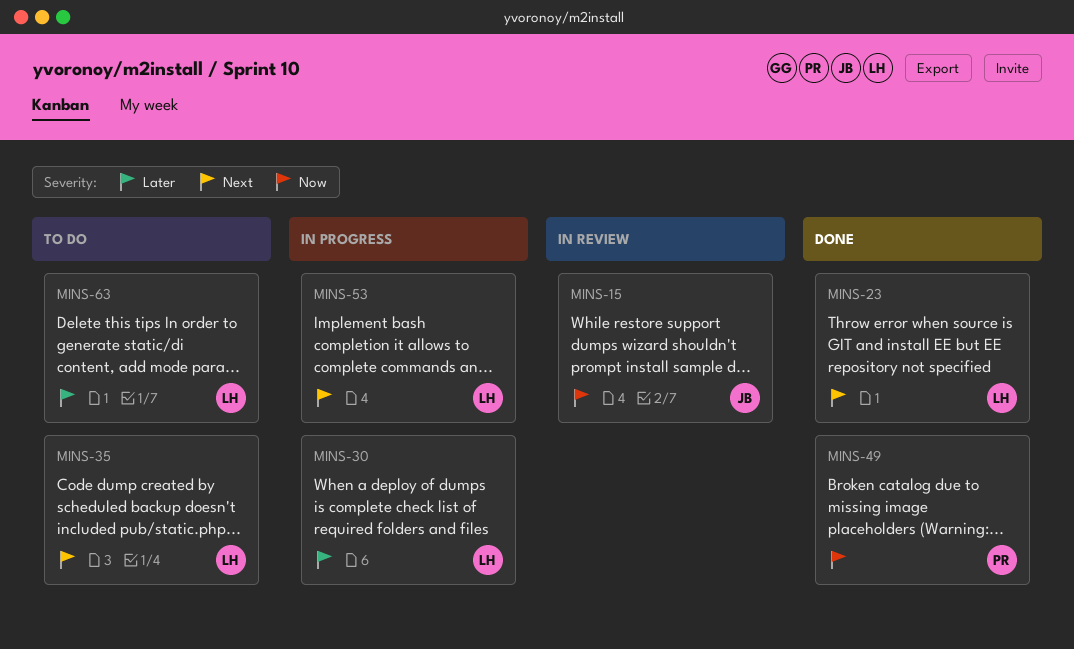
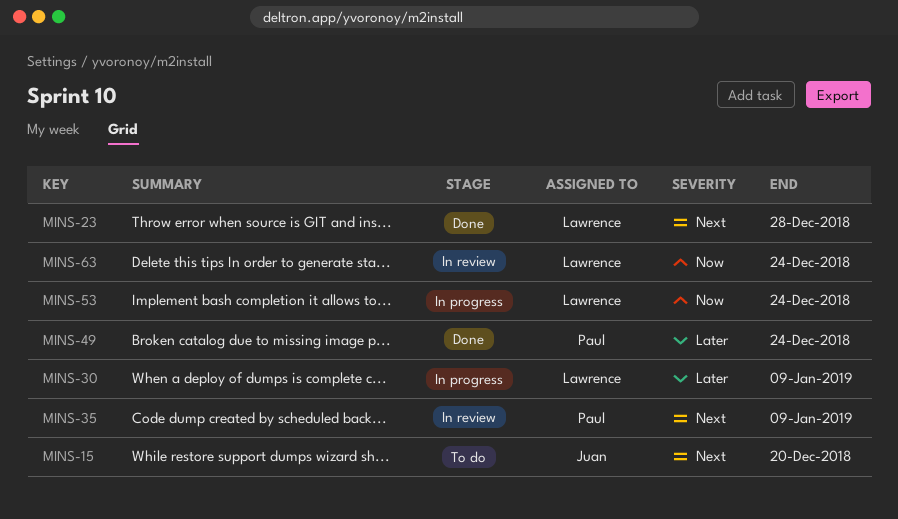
MINS-15, status: In review -> To do
MINS-15, priority: Now -> Next
MINS-35, status: To do -> In review
MINS-35, owner: Lawrence -> Paul
MINS-49, priority: Now -> Later
MINS-53, priority: Next -> Now
MINS-63, status: To do -> In review
MINS-63, priority: Later -> Now

